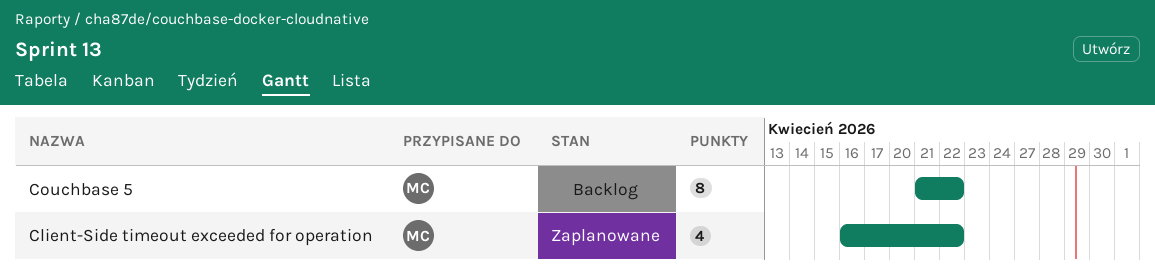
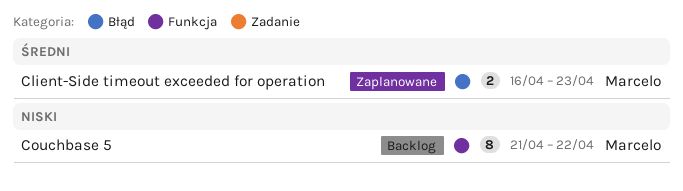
Client-Side timeout exceeded for operation, estimate: 4 -> 2
Client-Side timeout exceeded for operation, due: Apr 22 -> Apr 23

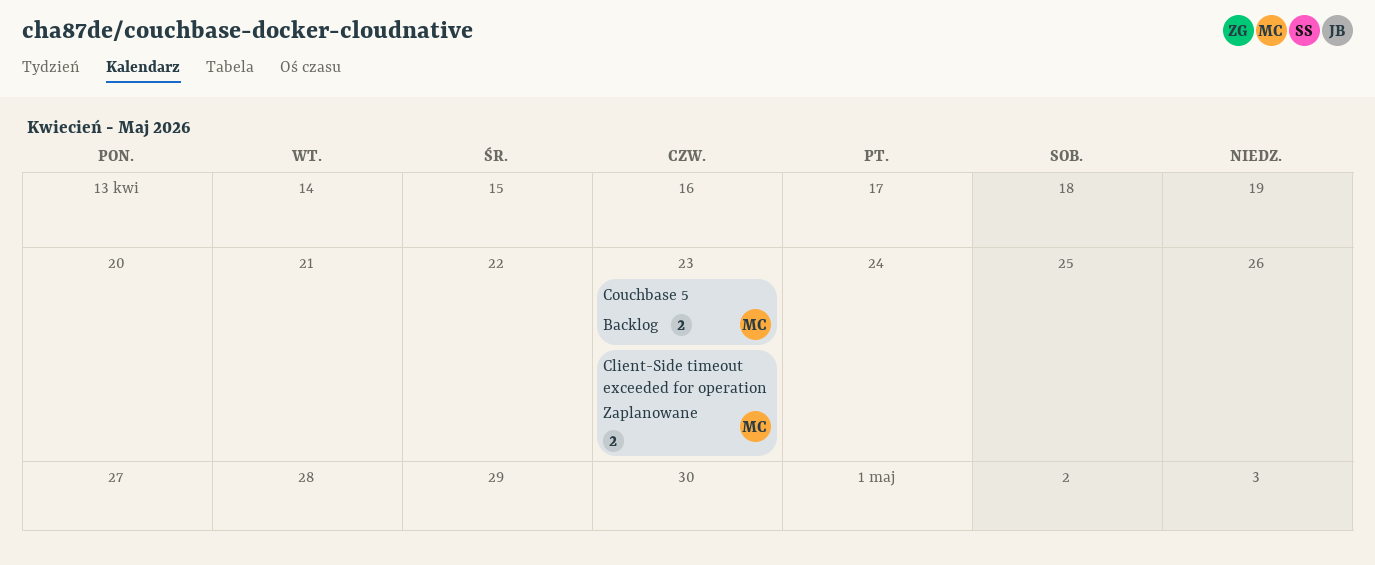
Couchbase 5, estimate: 8 -> 2
Couchbase 5, due: Apr 22 -> Apr 23

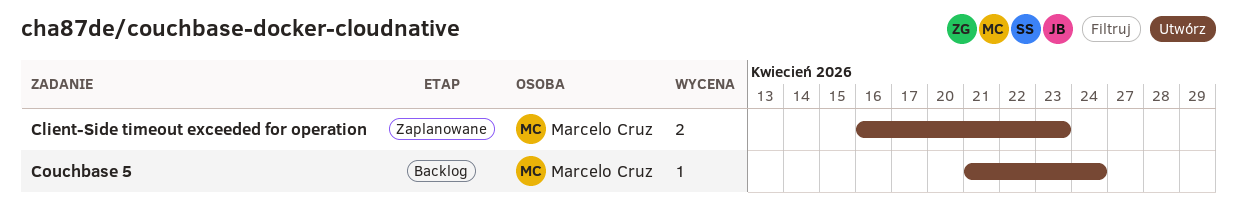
Couchbase 5, estimate: 2 -> 1
Couchbase 5, due: Apr 23 -> Apr 24

